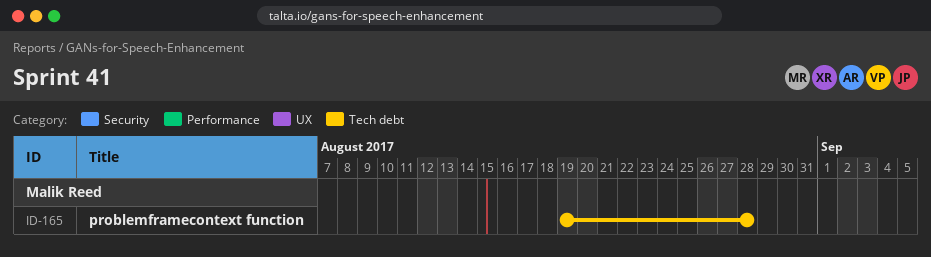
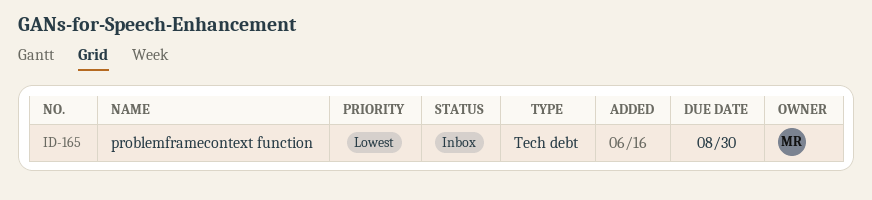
ID-165, due: Aug 28 -> Aug 30

